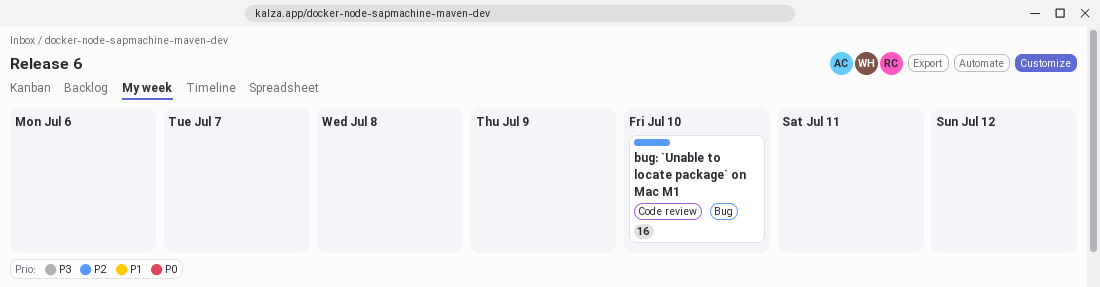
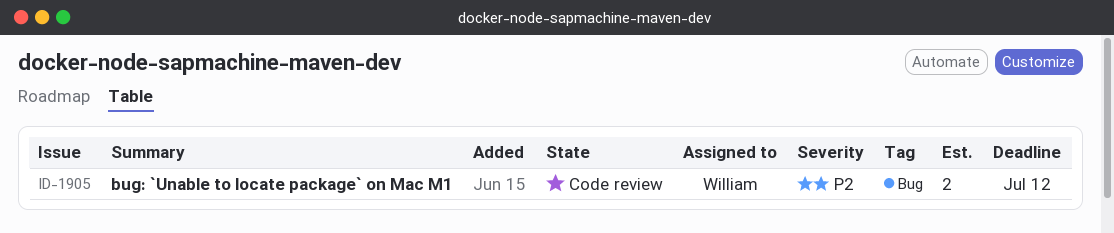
bug: `Unable to locate package` on Mac M1, estimate: 16 -> 2
bug: `Unable to locate package` on Mac M1, due: Jul 10 -> Jul 12

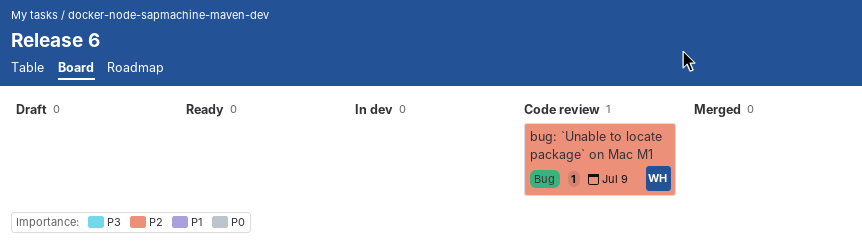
bug: `Unable to locate package` on Mac M1, estimate: 2 -> 1
bug: `Unable to locate package` on Mac M1, due: Jul 12 -> Jul 9

